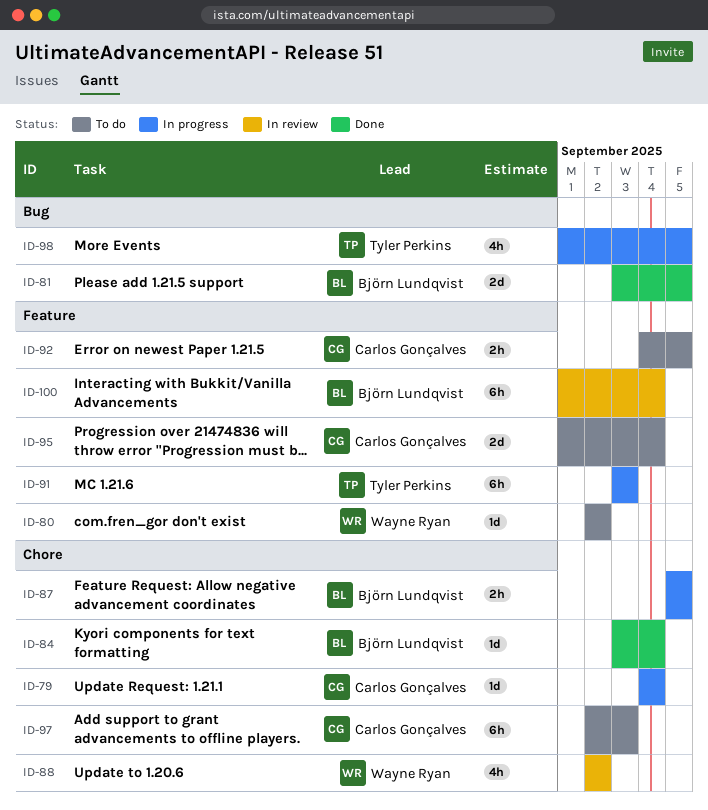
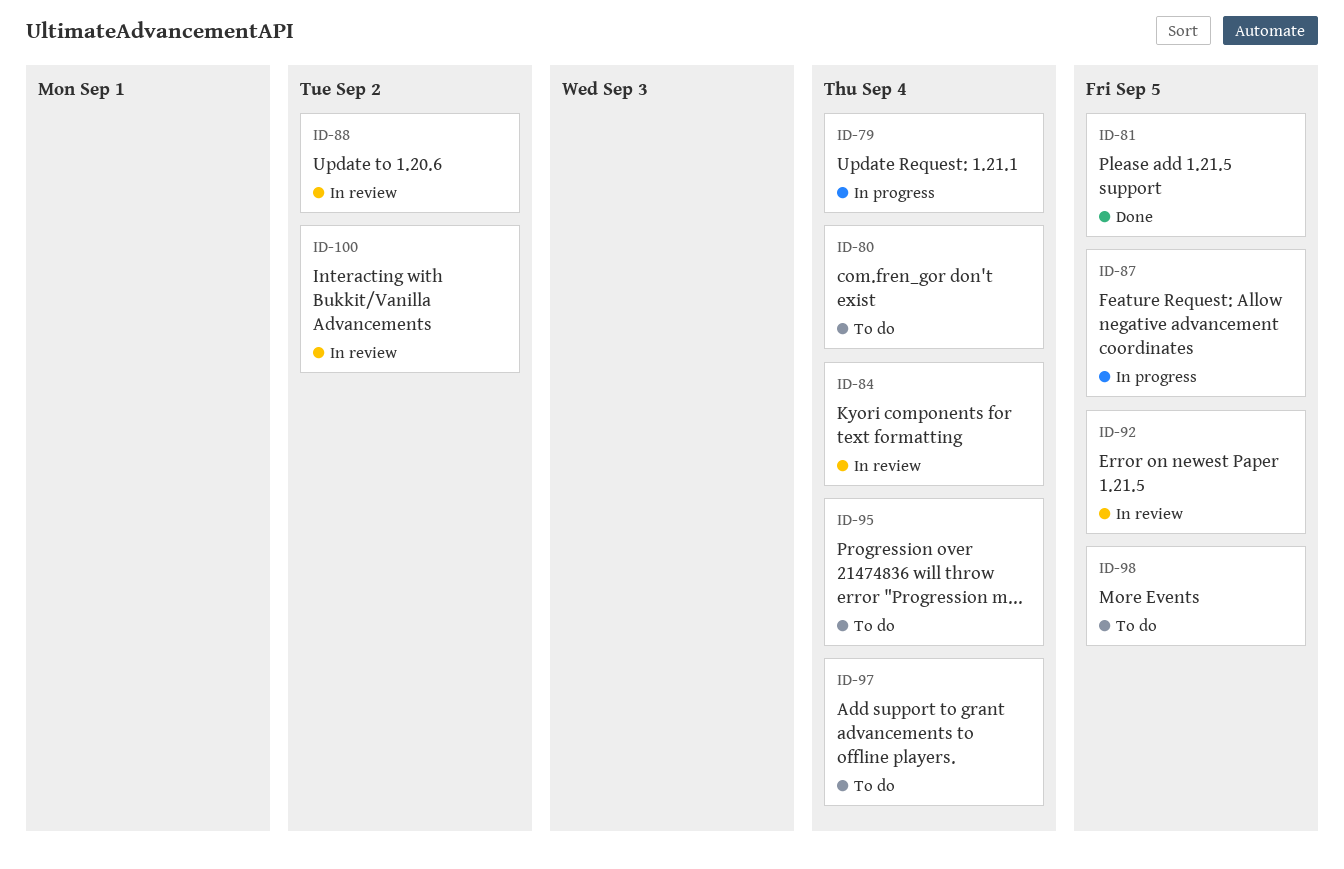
ID-80, due: Sep 2 -> Sep 4
ID-84, status: Done -> In review
ID-91: present -> none
ID-92, status: To do -> In review
ID-97, due: Sep 3 -> Sep 4
ID-98, status: In progress -> To do
ID-100, due: Sep 4 -> Sep 2

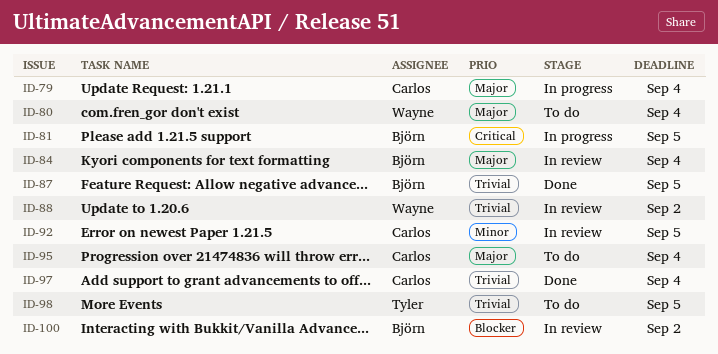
ID-81, status: Done -> In progress
ID-87, status: In progress -> Done
ID-97, status: To do -> Done

